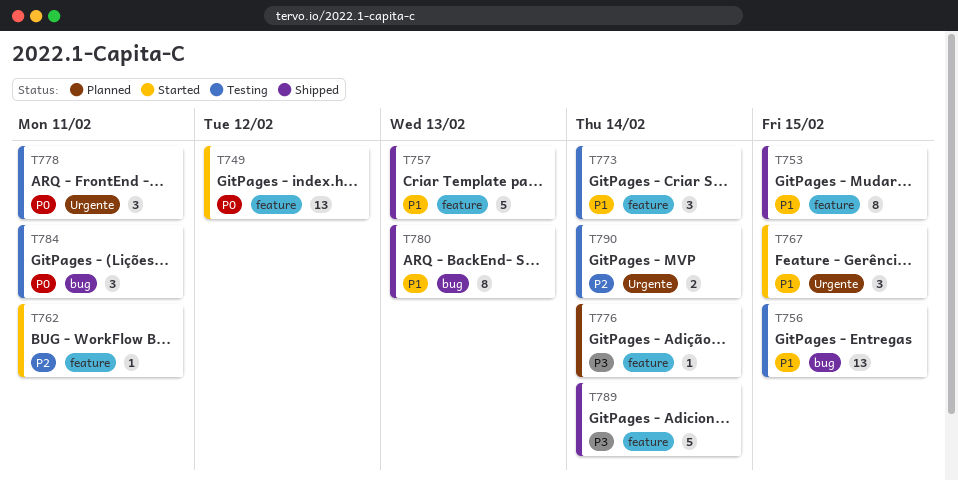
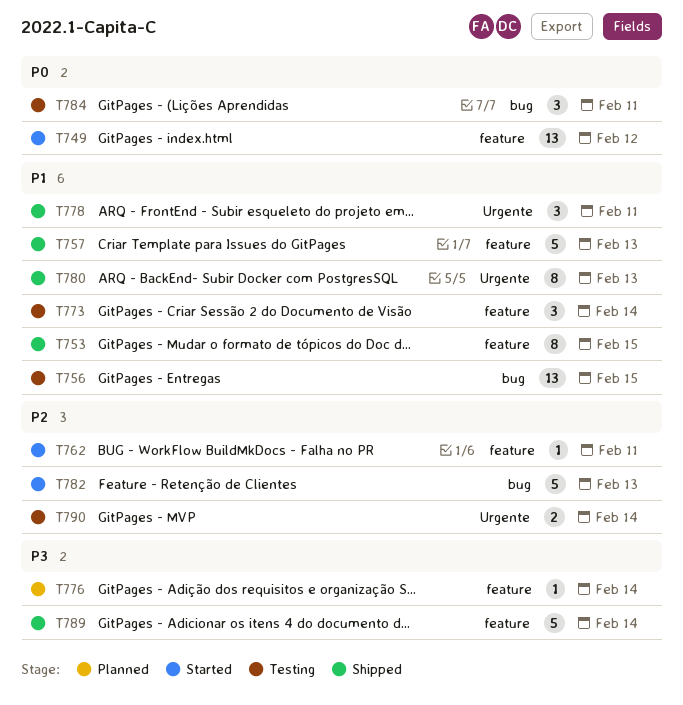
T767: present -> none
T778, status: Testing -> Shipped
T778, priority: P0 -> P1
T780, label: bug -> Urgente
T782: none -> present

